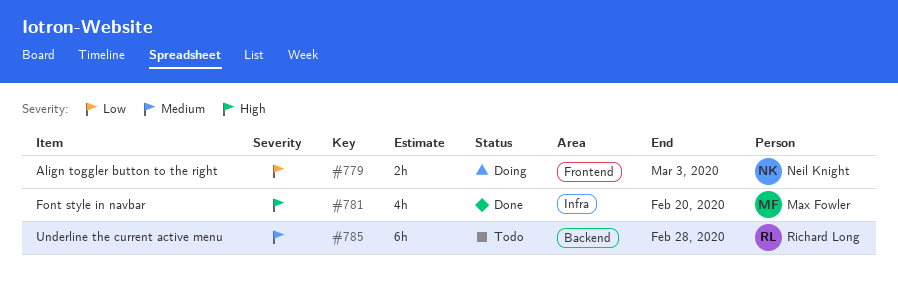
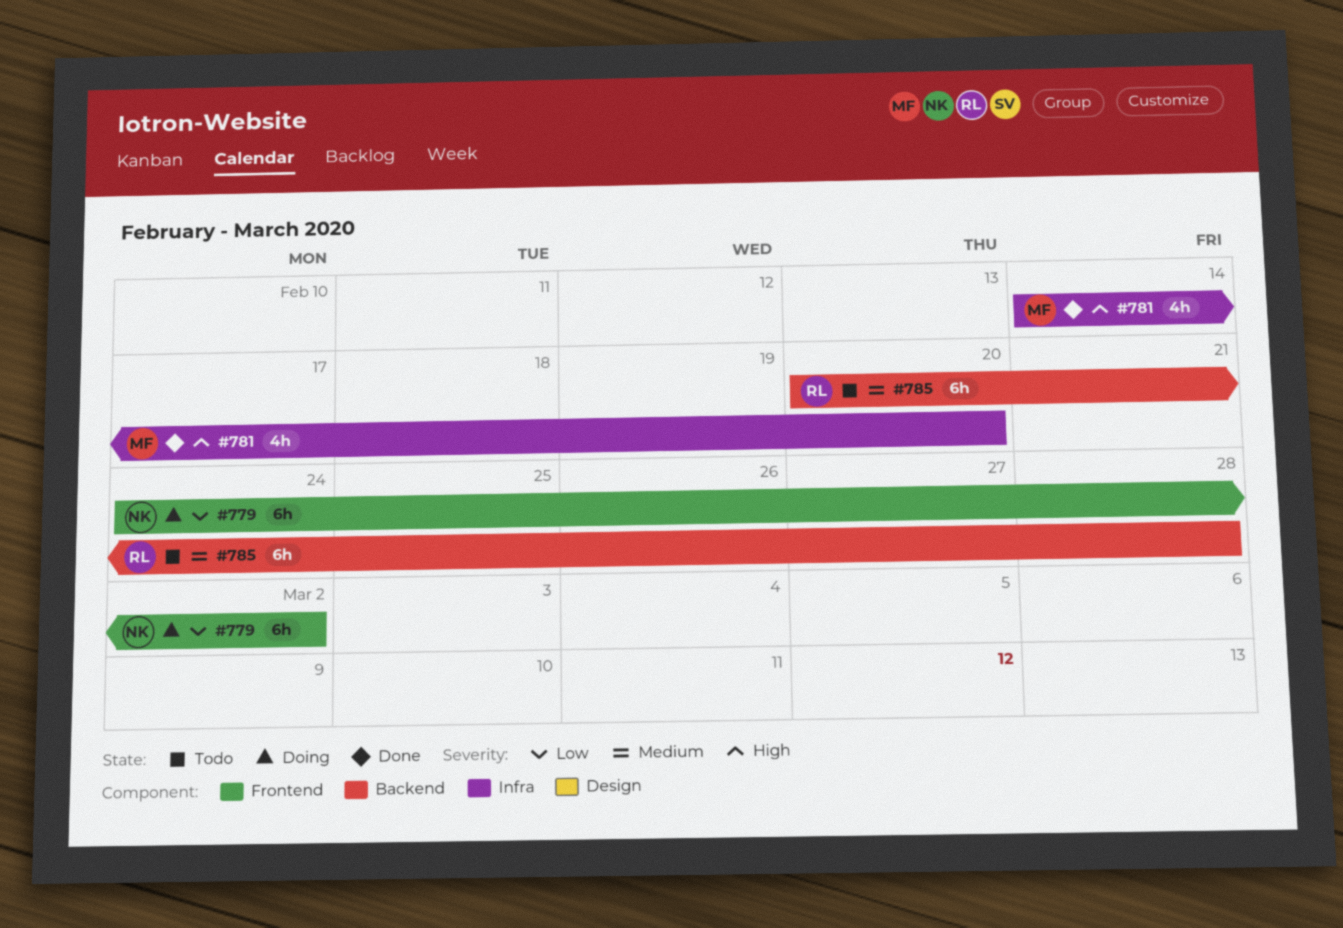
#779, estimate: 2h -> 6h
#779, due: Mar 3 -> Mar 2

